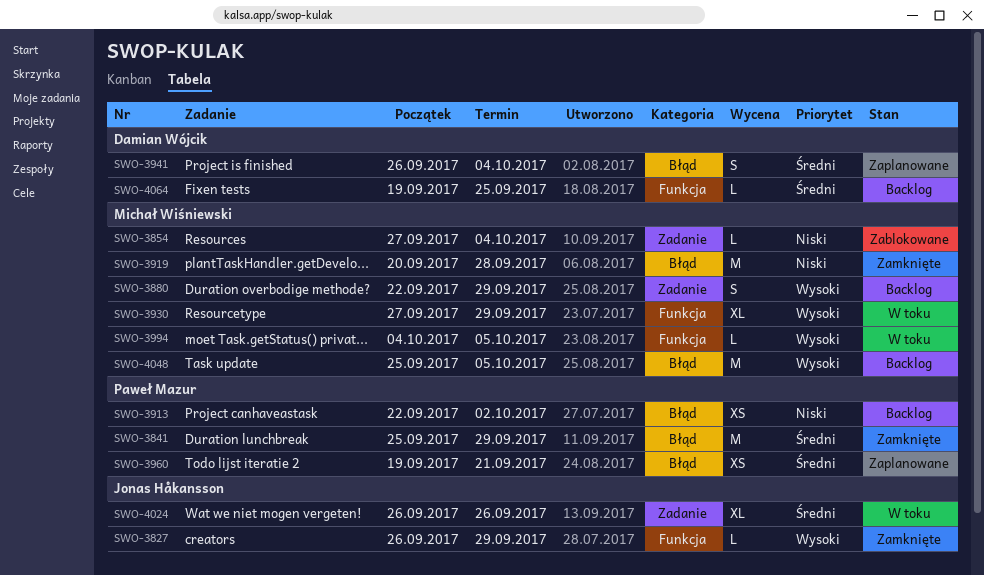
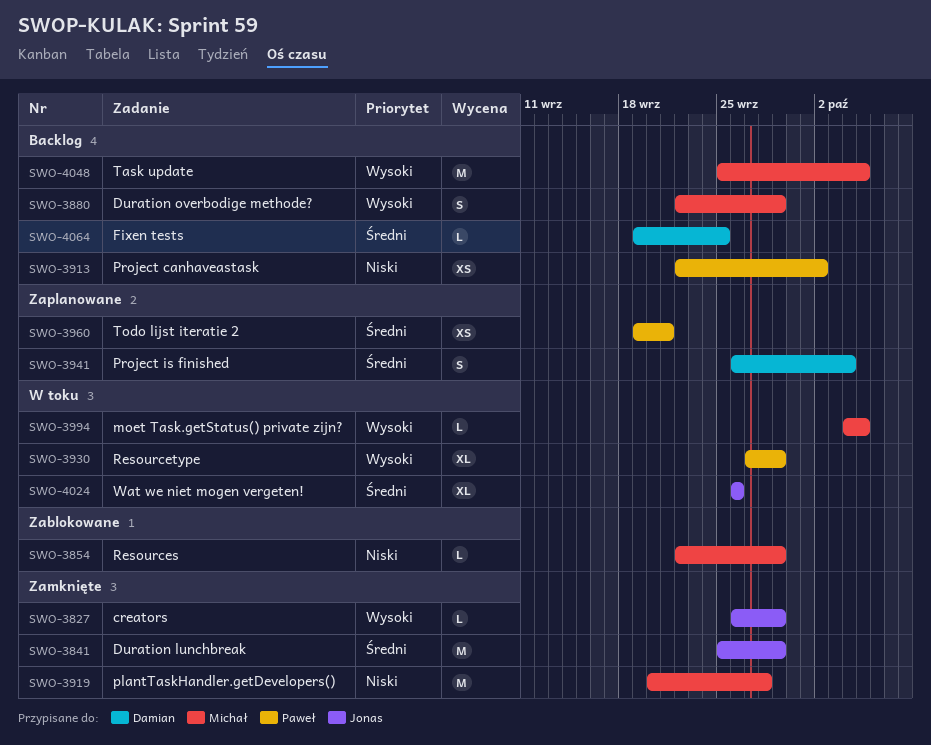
SWO-3841, owner: Paweł Mazur -> Jonas Håkansson
SWO-3854, start: Sep 27 -> Sep 22
SWO-3854, due: Oct 4 -> Sep 29
SWO-3930, owner: Michał Wiśniewski -> Paweł Mazur

